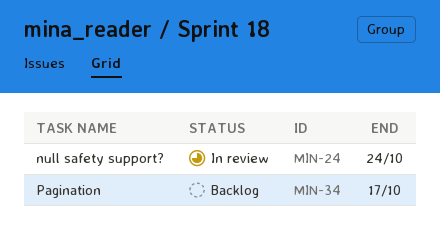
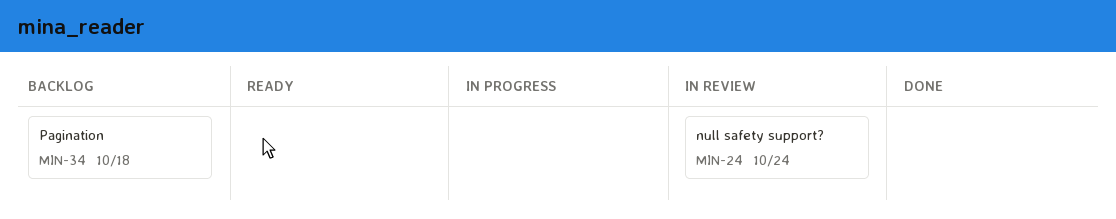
MIN-34, due: Oct 17 -> Oct 18

